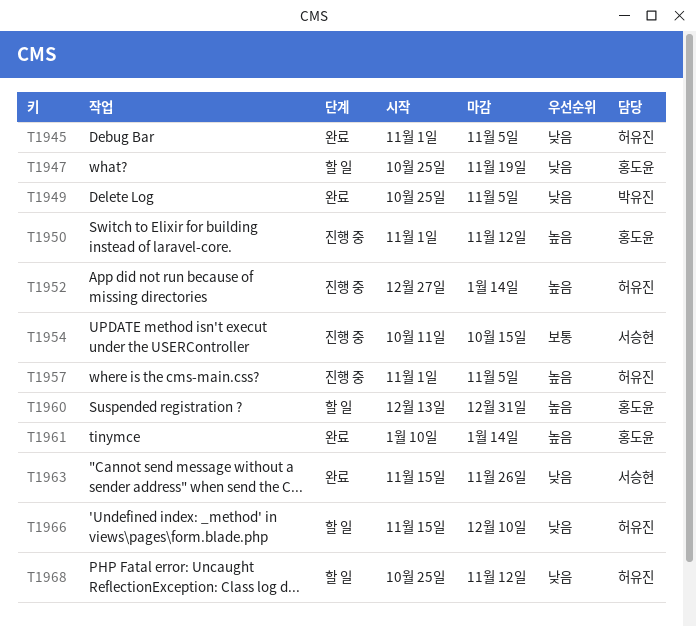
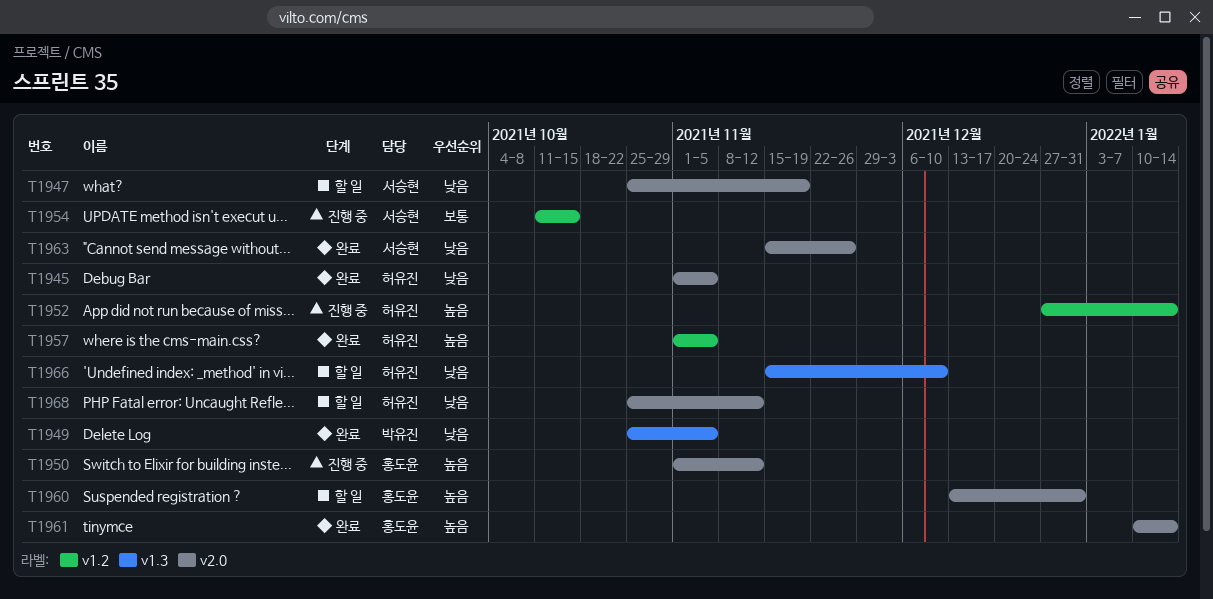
T1947, owner: 홍도윤 -> 서승현
T1957, status: 진행 중 -> 완료

